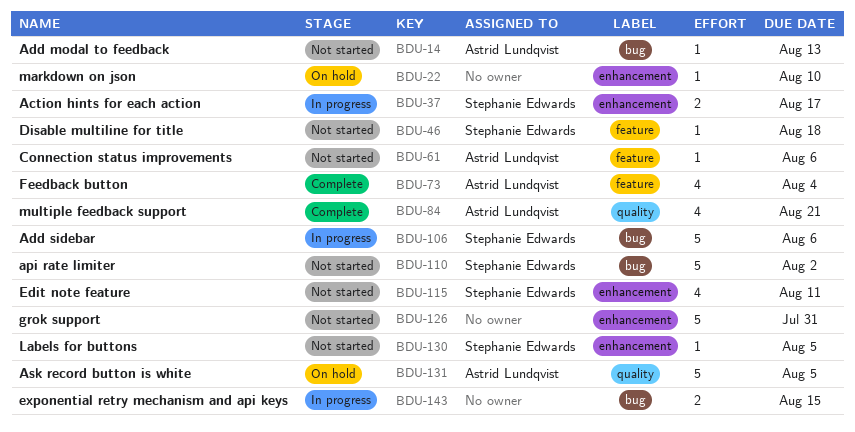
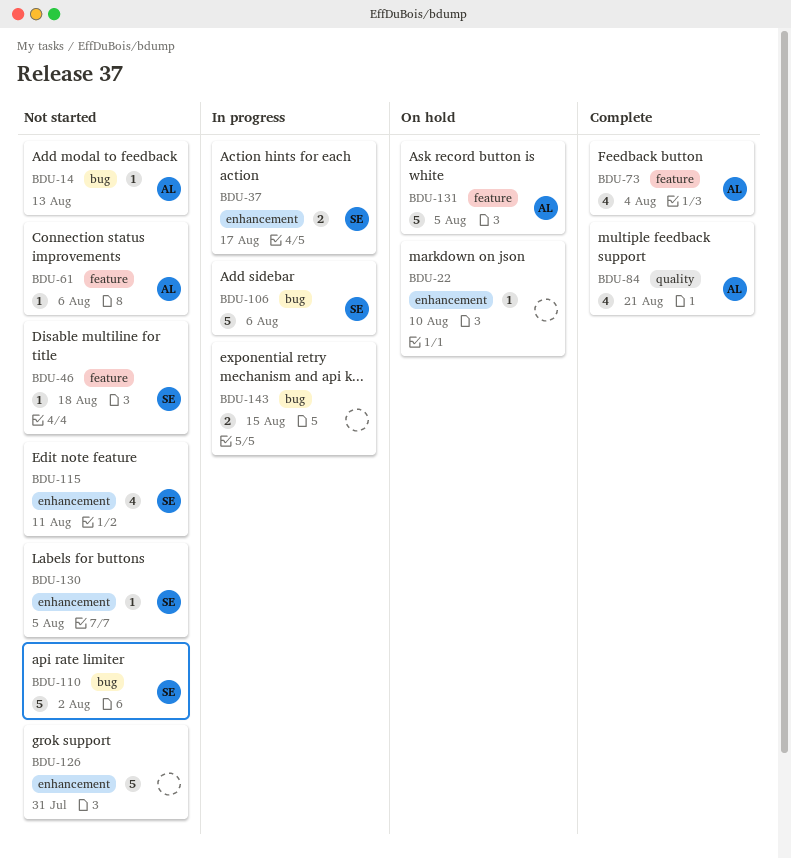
BDU-131, label: quality -> feature

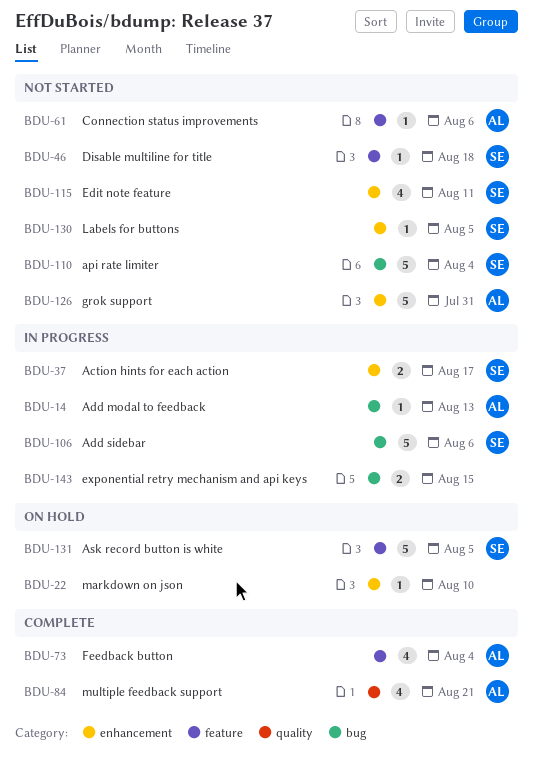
BDU-14, status: Not started -> In progress
BDU-110, due: Aug 2 -> Aug 4
BDU-126, owner: none -> AL
BDU-131, owner: AL -> SE

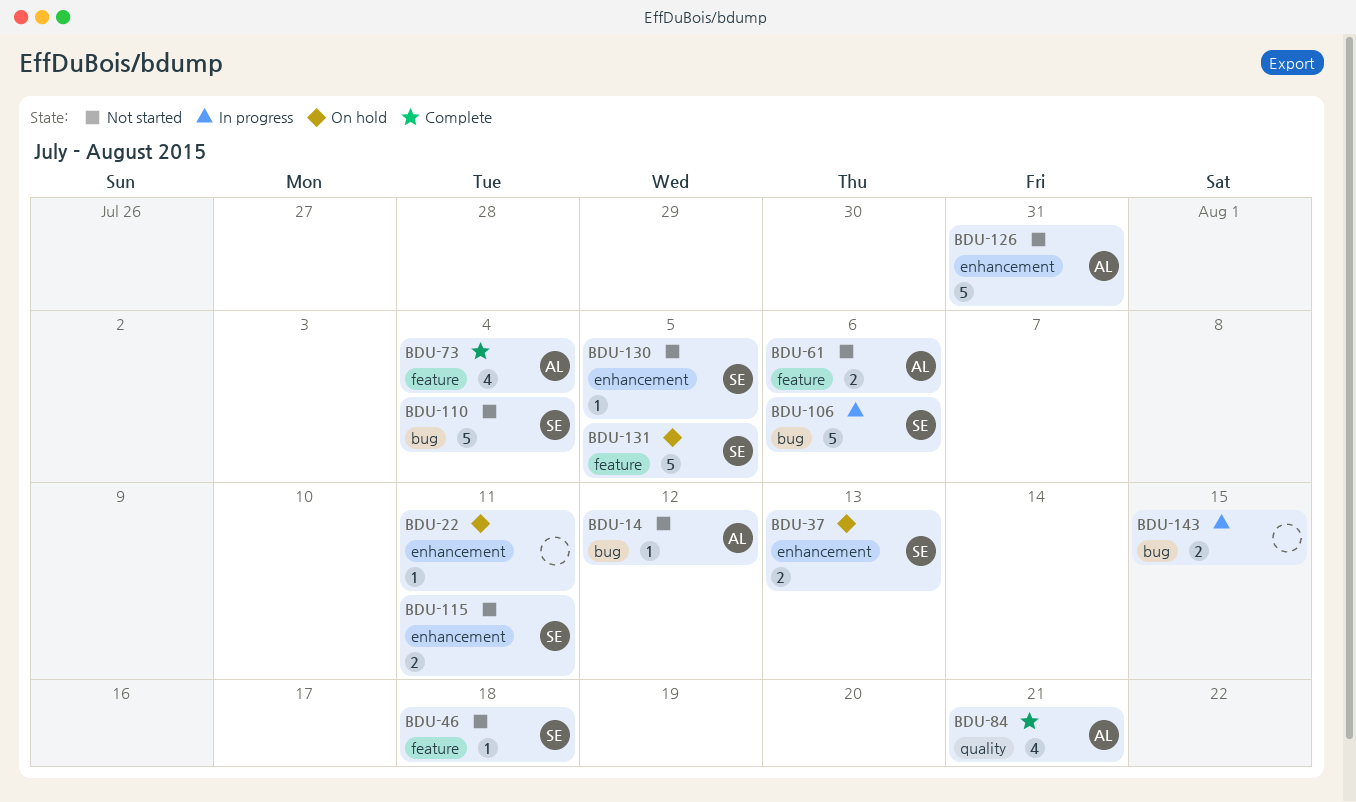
BDU-14, status: In progress -> Not started
BDU-14, due: Aug 13 -> Aug 12
BDU-22, due: Aug 10 -> Aug 11
BDU-37, status: In progress -> On hold
BDU-37, due: Aug 17 -> Aug 13
BDU-61, estimate: 1 -> 2
BDU-115, estimate: 4 -> 2

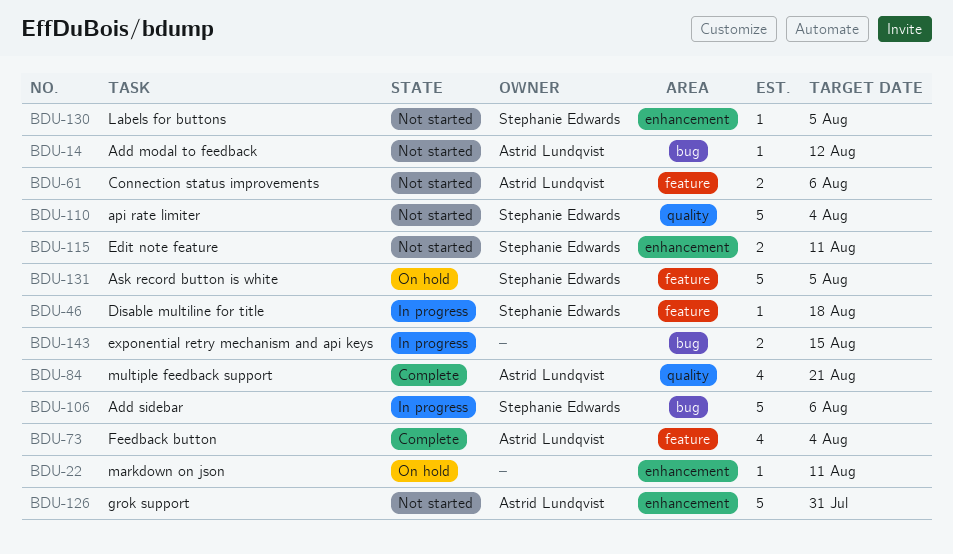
BDU-37: present -> none
BDU-46, status: Not started -> In progress
BDU-110, label: bug -> quality

